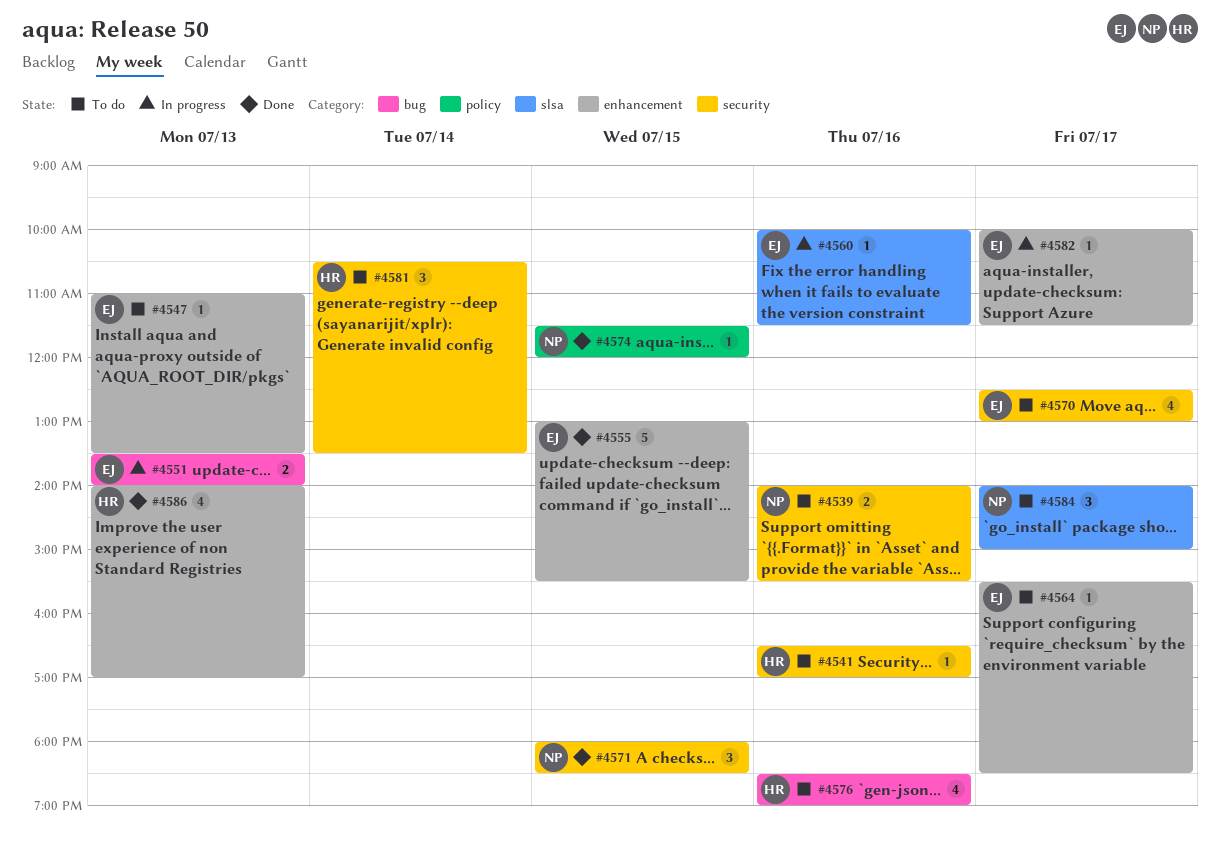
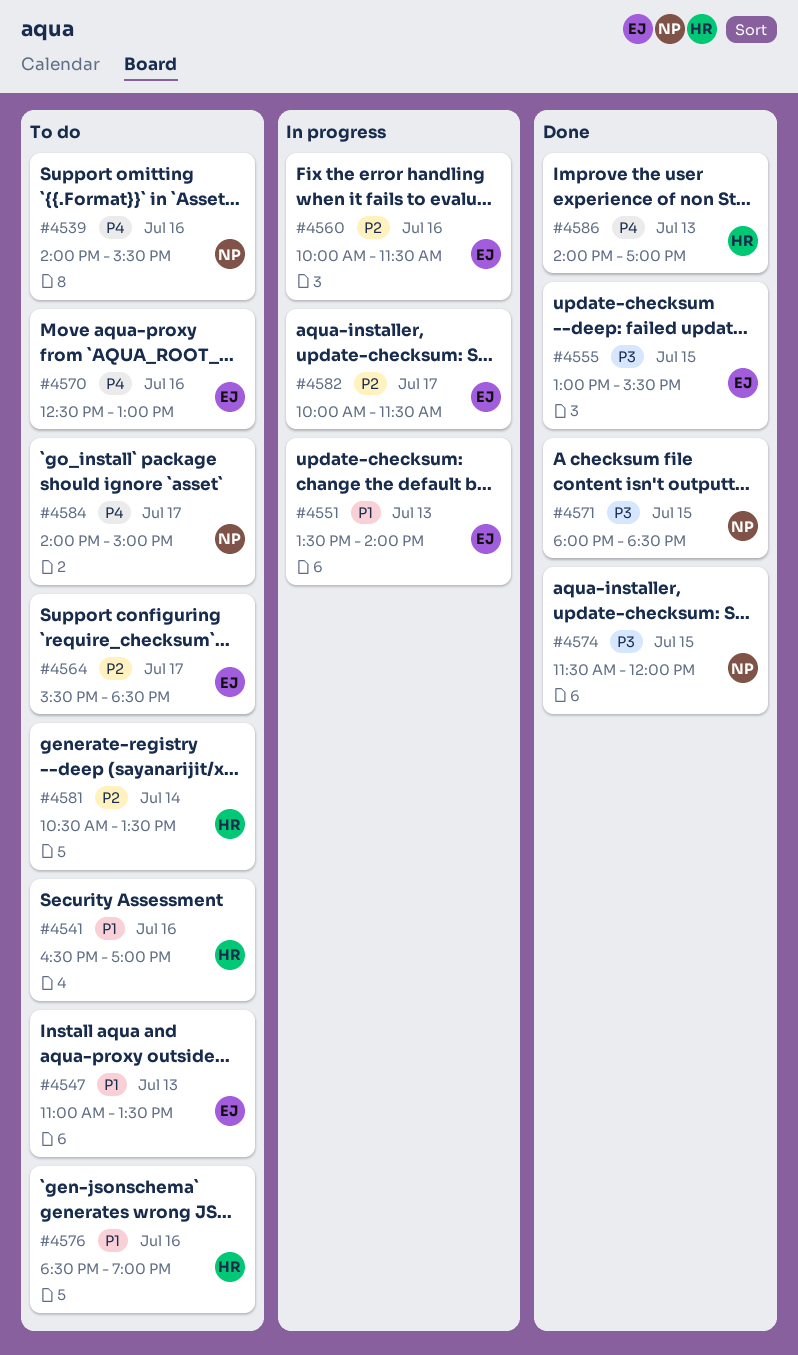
#4570, day: Jul 17 -> Jul 16

